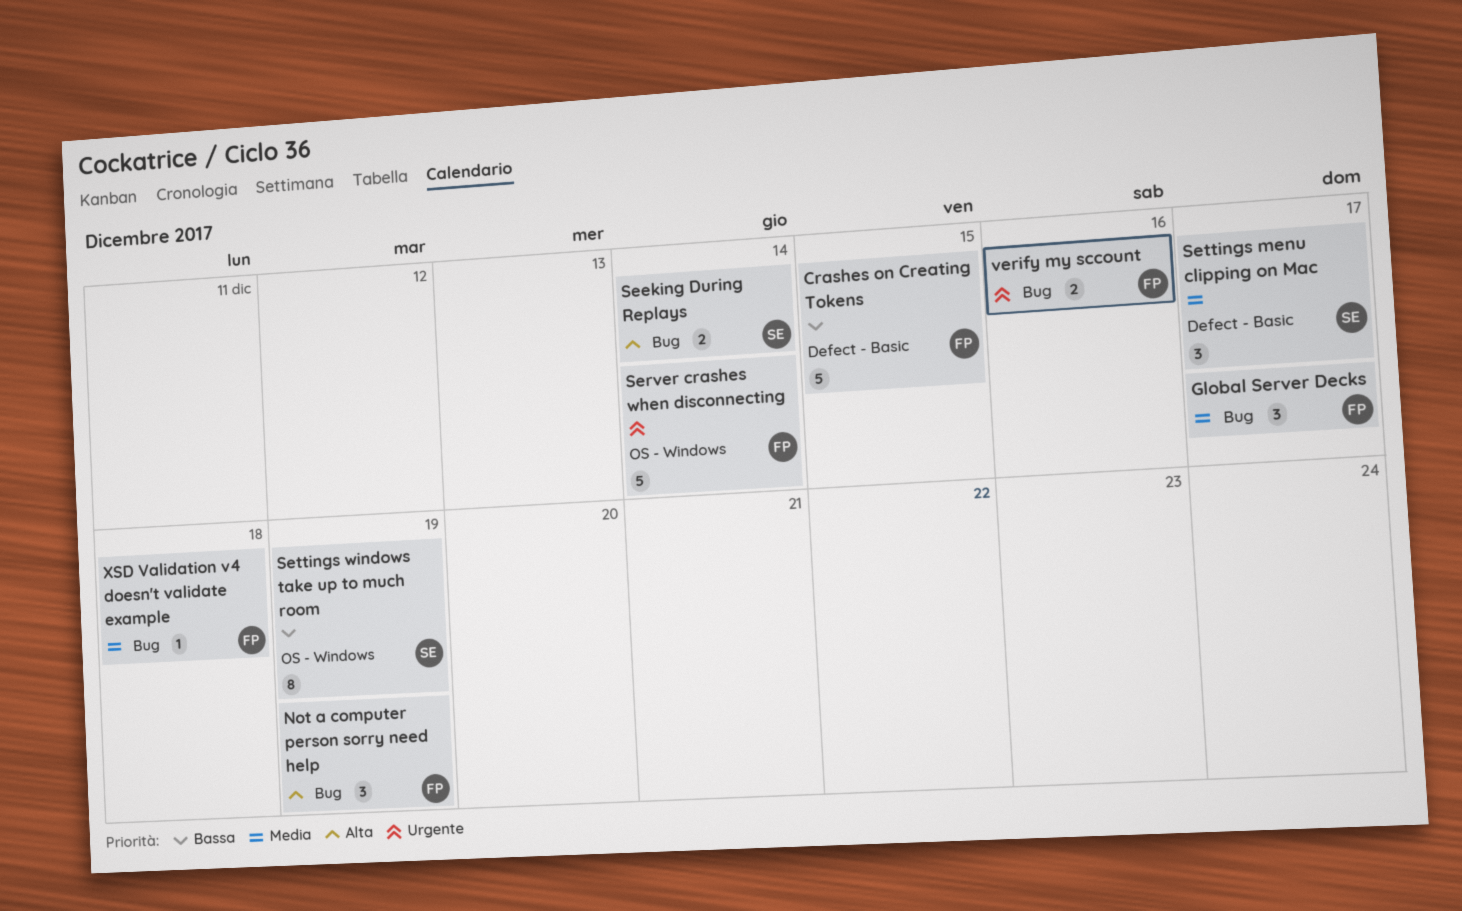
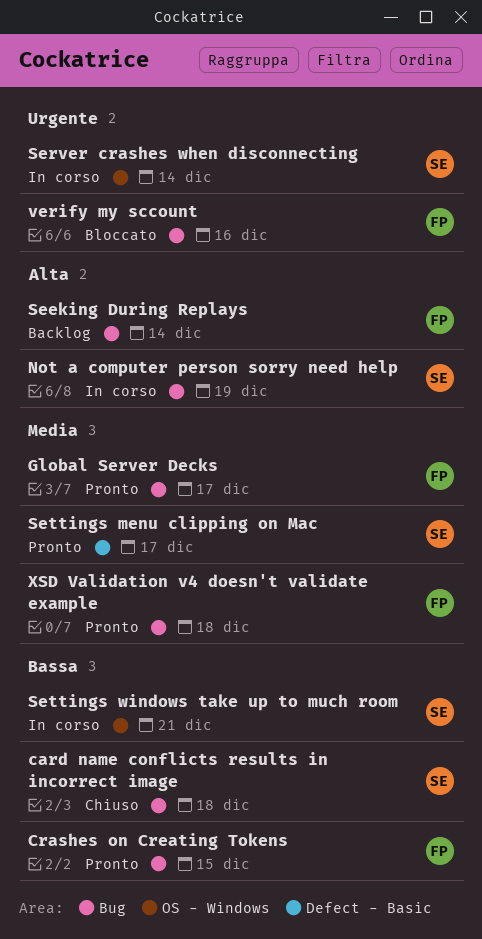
card name conflicts results in incorrect image: none -> present
Crashes on Creating Tokens, label: Defect - Basic -> Bug
Not a computer person sorry need help, owner: FP -> SE
Seeking During Replays, owner: SE -> FP
Server crashes when disconnecting, owner: FP -> SE
Settings windows take up to much room, due: Dec 19 -> Dec 21

